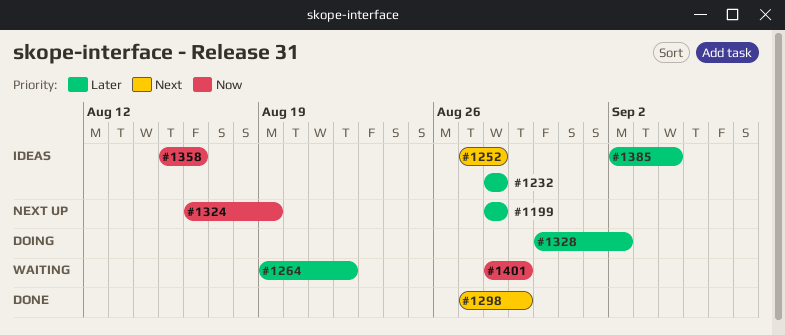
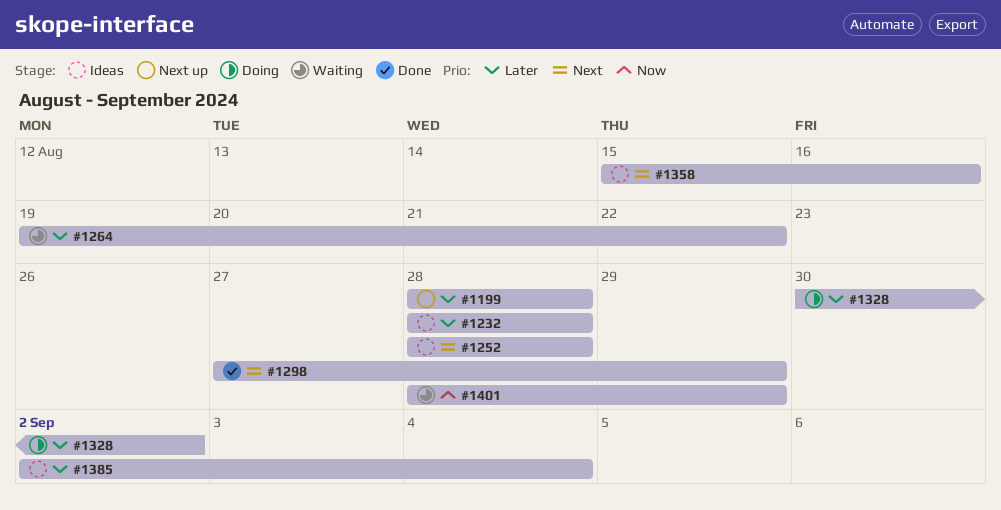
#1252, start: Aug 27 -> Aug 28
#1324: present -> none
#1358, priority: Now -> Next

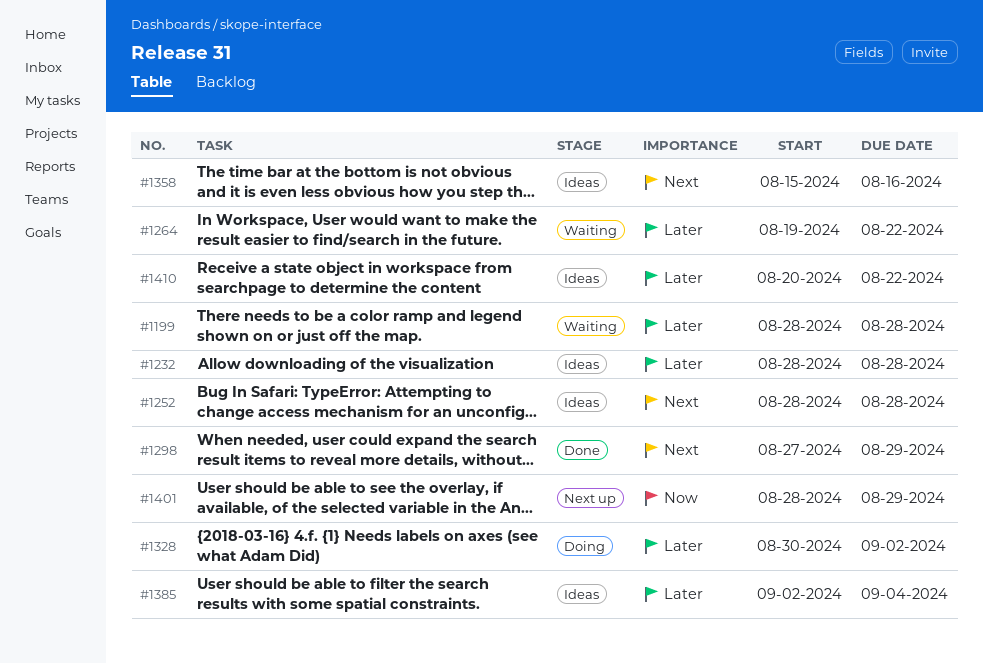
#1199, status: Next up -> Waiting
#1401, status: Waiting -> Next up
#1410: none -> present

